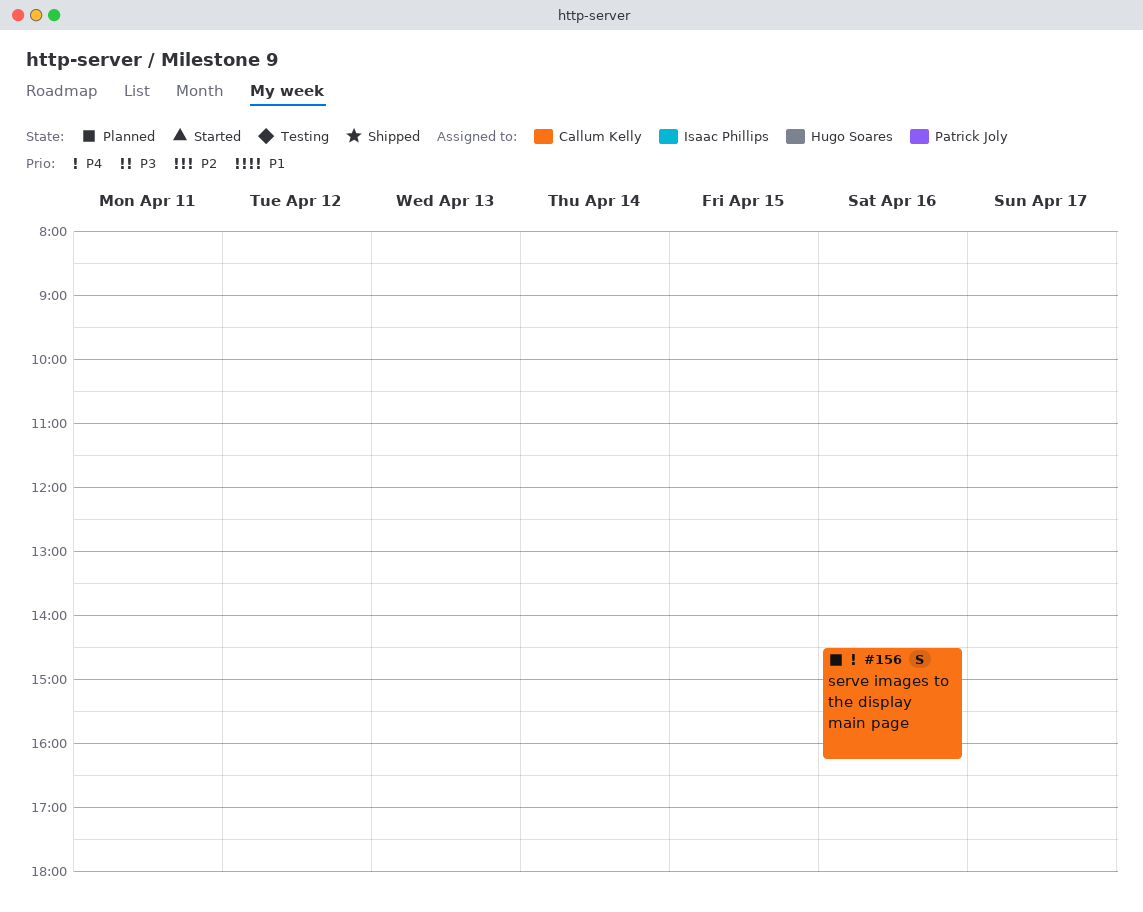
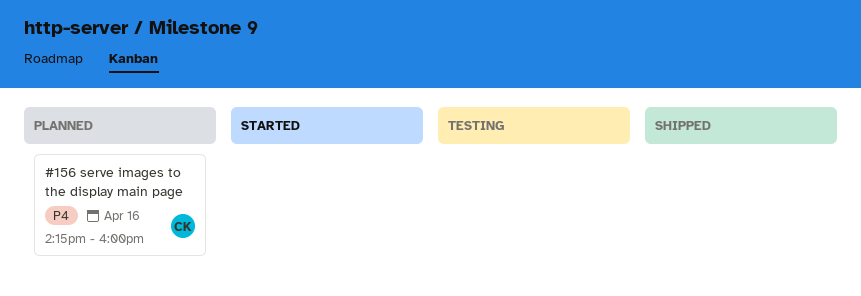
#156, begins: 14:30 -> 14:15
#156, ends: 16:15 -> 16:00

